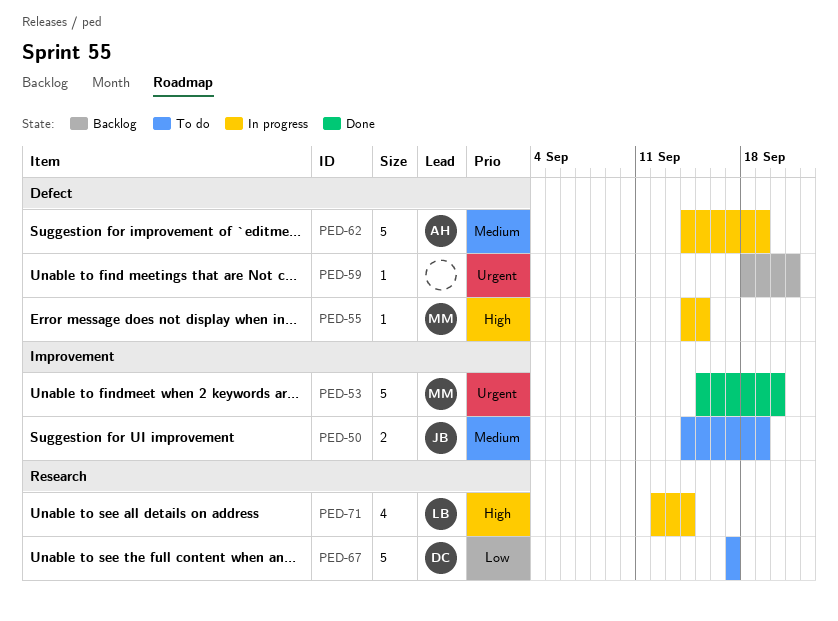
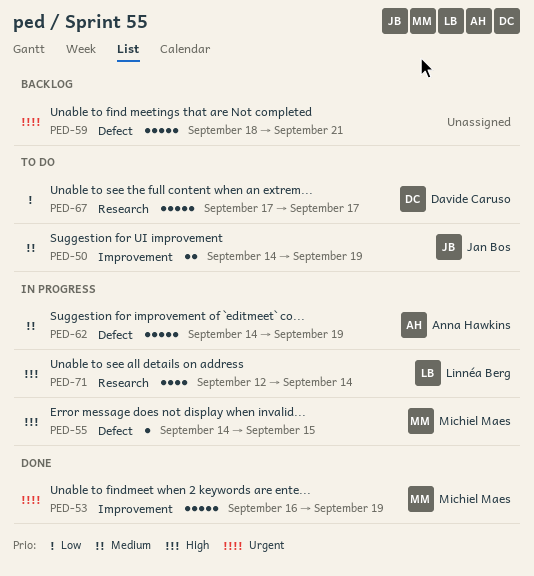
PED-53, start: Sep 15 -> Sep 16
PED-53, due: Sep 20 -> Sep 19
PED-59, estimate: 1 -> 5

